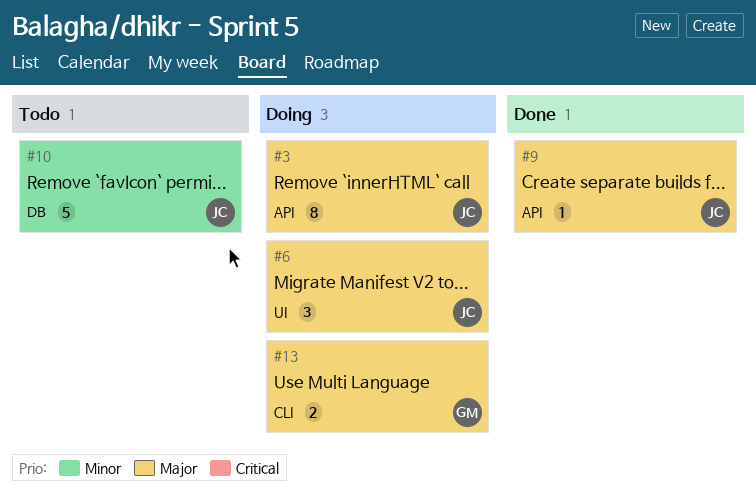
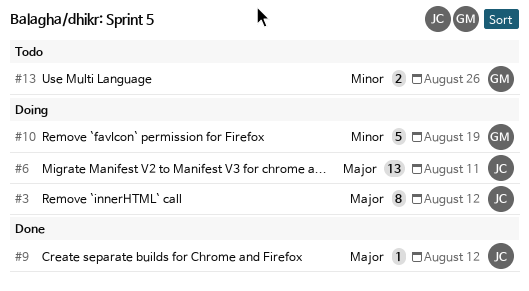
#6, estimate: 3 -> 13
#10, status: Todo -> Doing
#10, owner: JC -> GM
#13, status: Doing -> Todo
#13, priority: Major -> Minor

